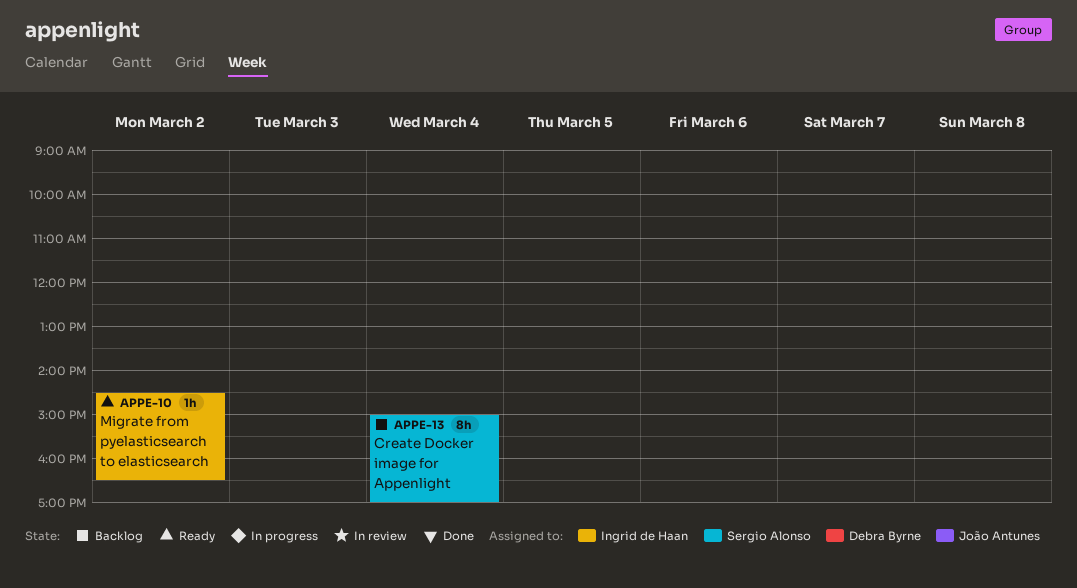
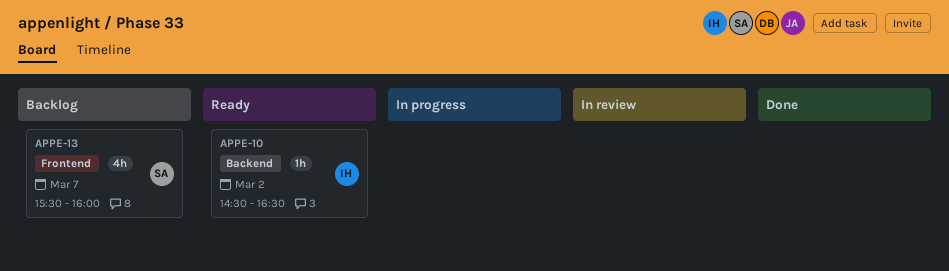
APPE-13, estimate: 8h -> 4h
APPE-13, day: Mar 4 -> Mar 7
APPE-13, begins: 15:00 -> 15:30
APPE-13, ends: 17:00 -> 16:00

